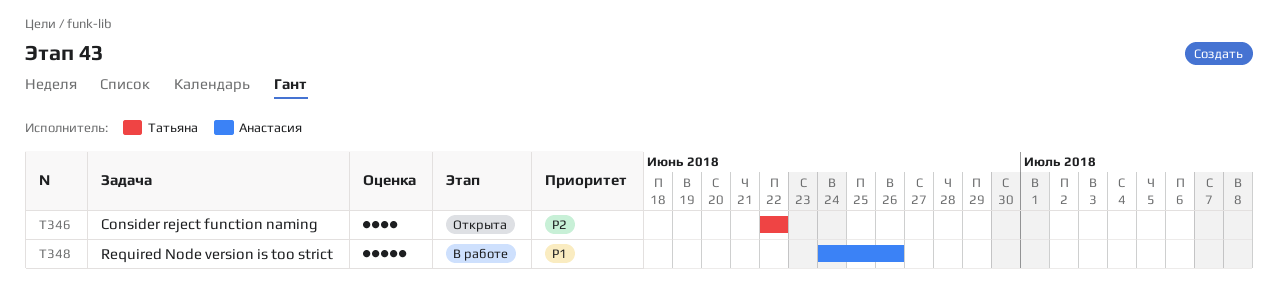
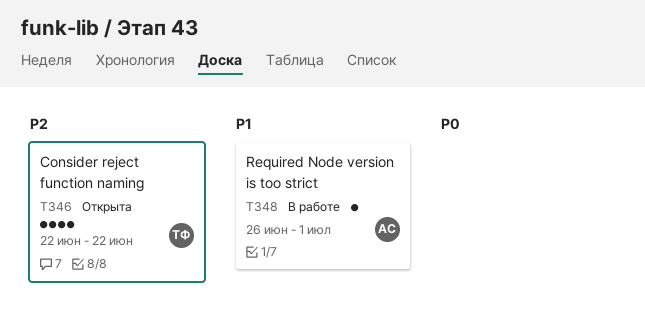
T348, estimate: 5 -> 1
T348, start: Jun 24 -> Jun 26
T348, due: Jun 26 -> Jul 1

